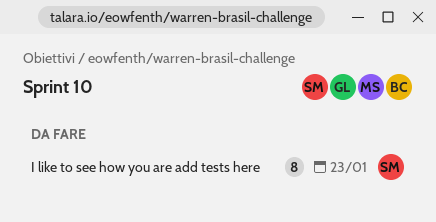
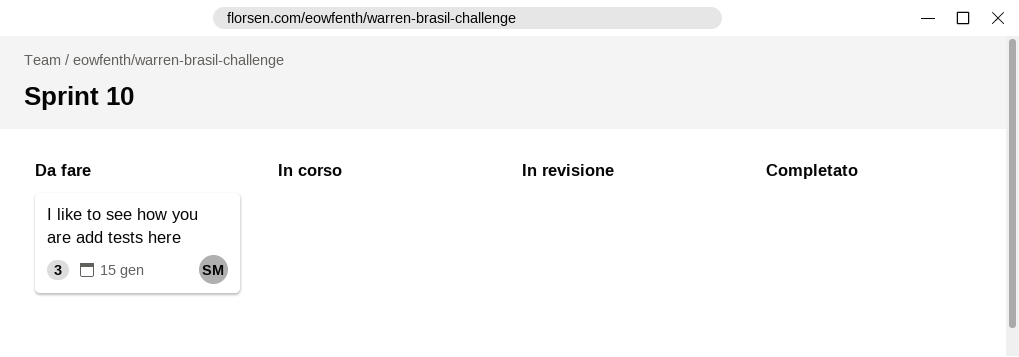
I like to see how you are add tests here, estimate: 8 -> 3
I like to see how you are add tests here, due: Jan 23 -> Jan 15

